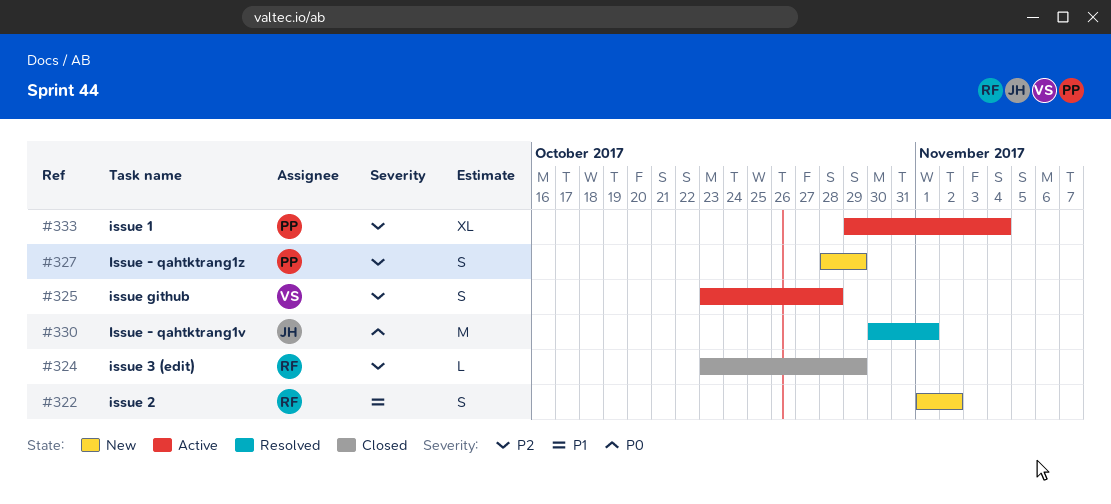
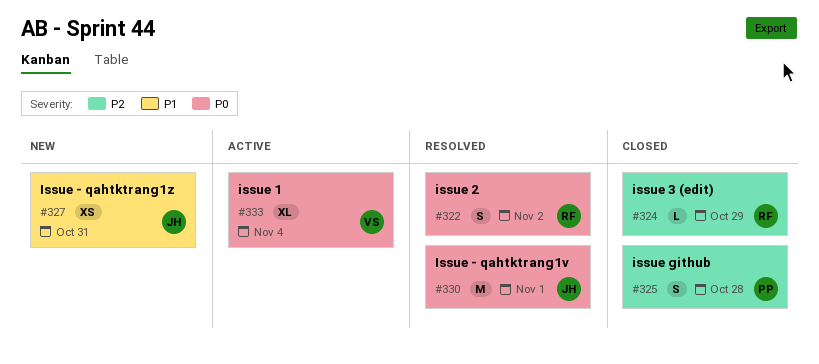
#322, status: New -> Resolved
#322, priority: P1 -> P0
#325, status: Active -> Closed
#325, owner: VS -> PP
#327, owner: PP -> JH
#327, priority: P2 -> P1
#327, estimate: S -> XS
#327, due: Oct 29 -> Oct 31
#333, owner: PP -> VS
#333, priority: P2 -> P0

